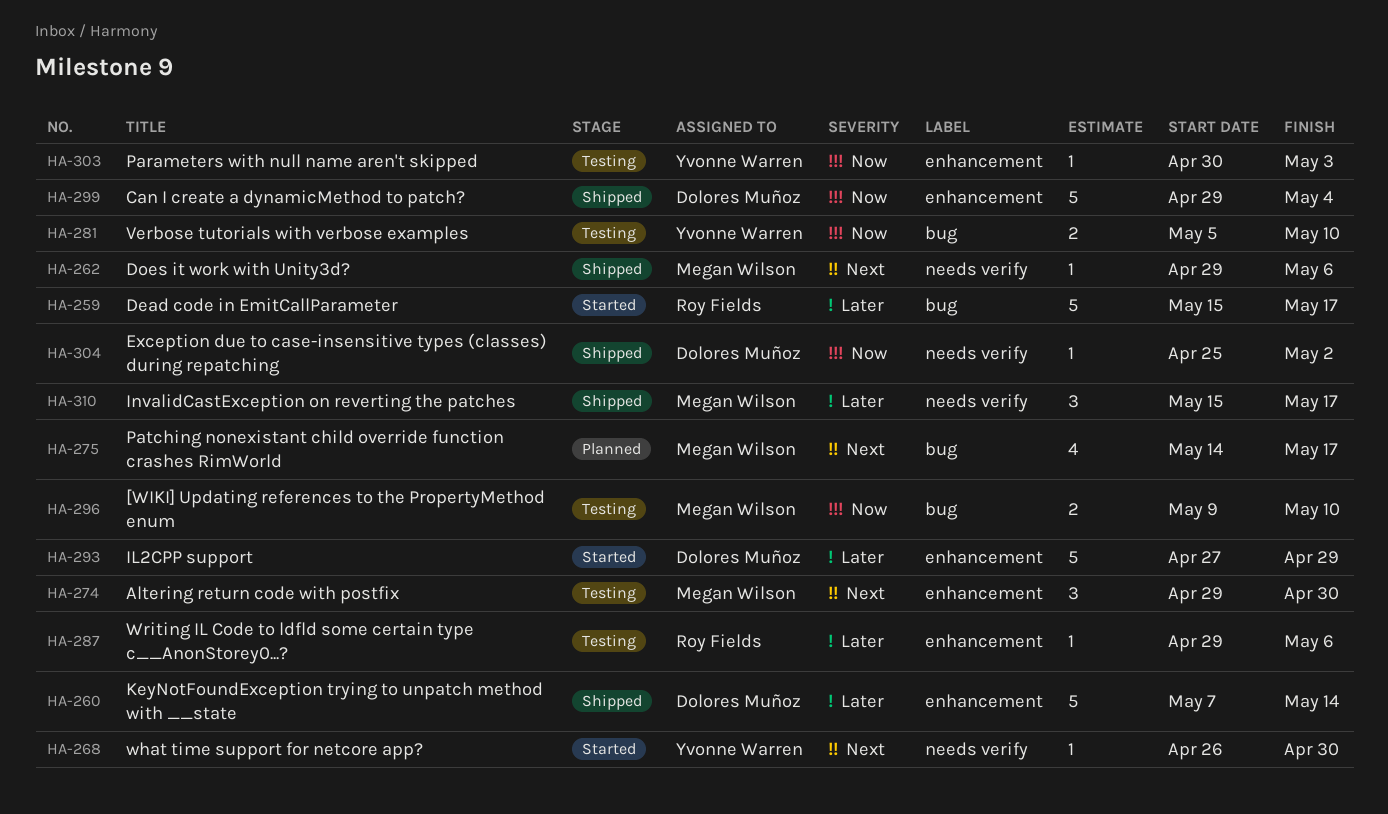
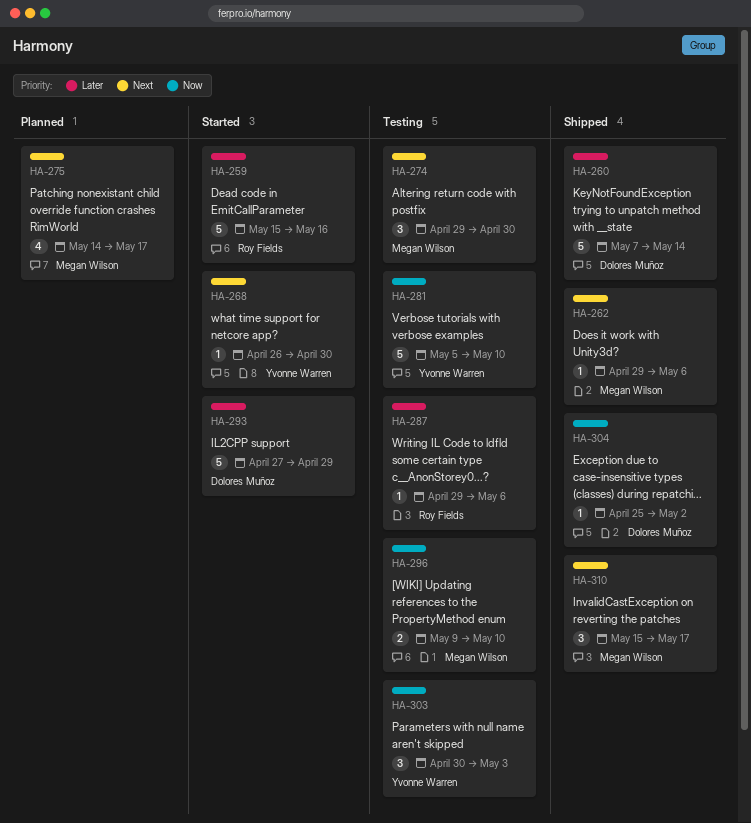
HA-259, due: May 17 -> May 16
HA-281, estimate: 2 -> 5
HA-299: present -> none
HA-303, estimate: 1 -> 3
HA-310, priority: Later -> Next

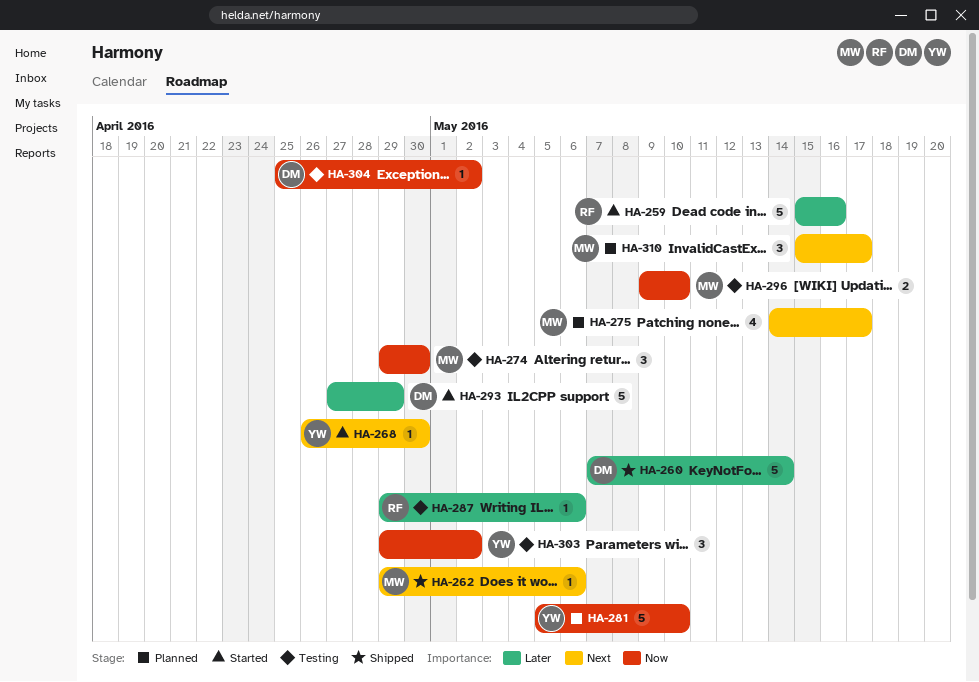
HA-274, priority: Next -> Now
HA-281, status: Testing -> Planned
HA-303, start: Apr 30 -> Apr 29
HA-303, due: May 3 -> May 2
HA-304, status: Shipped -> Testing
HA-310, status: Shipped -> Planned

